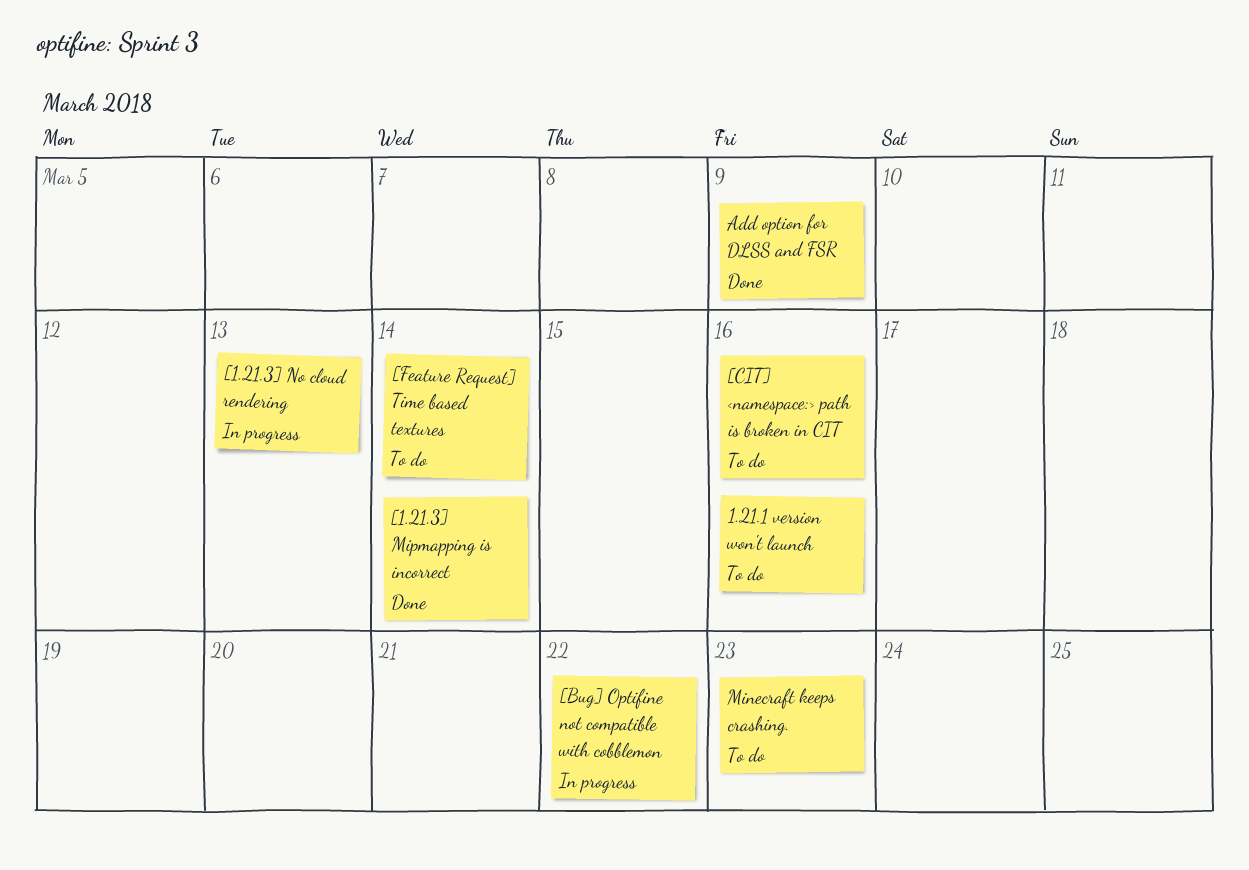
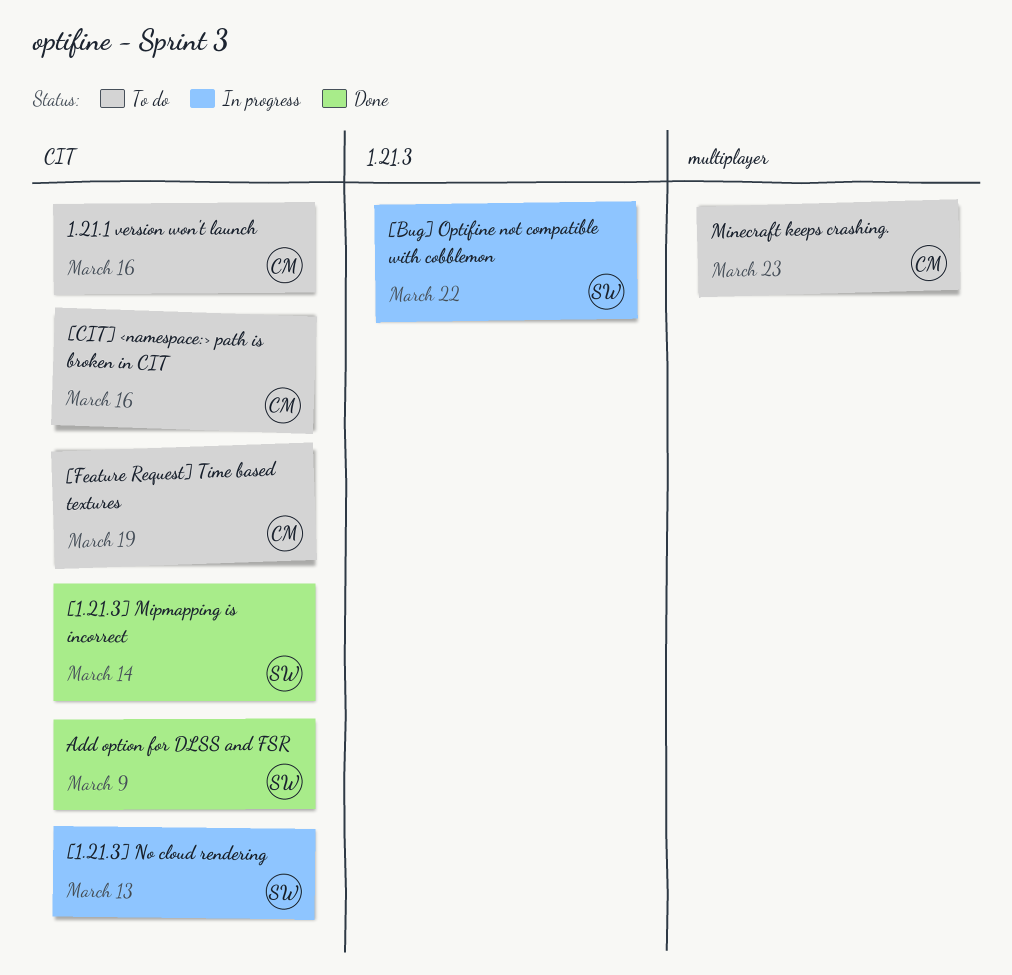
[Feature Request] Time based textures, due: Mar 14 -> Mar 19

